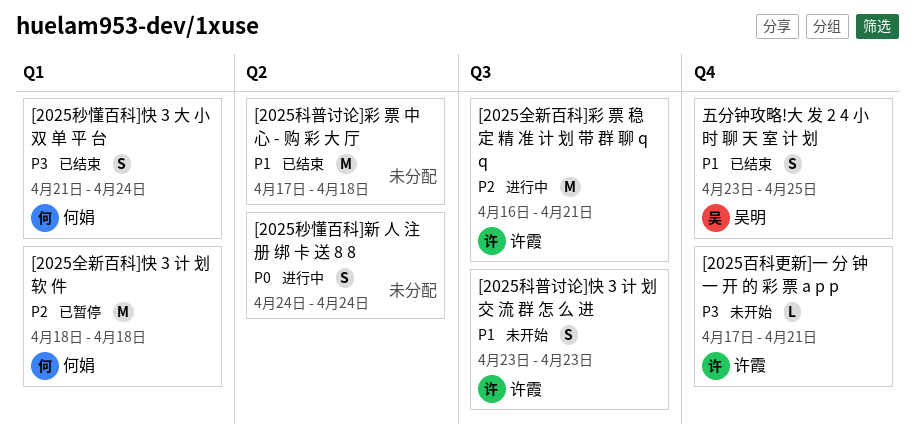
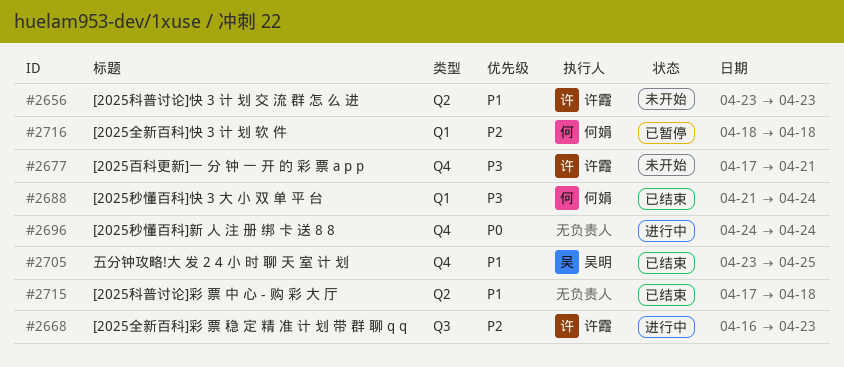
[2025全新百科]彩 票 稳 定 精 准 计 划 带 群 聊 q q, due: Apr 21 -> Apr 23
[2025科普讨论]快 3 计 划 交 流 群 怎 么 进, label: Q3 -> Q2
[2025秒懂百科]新 人 注 册 绑 卡 送 8 8, label: Q2 -> Q4

